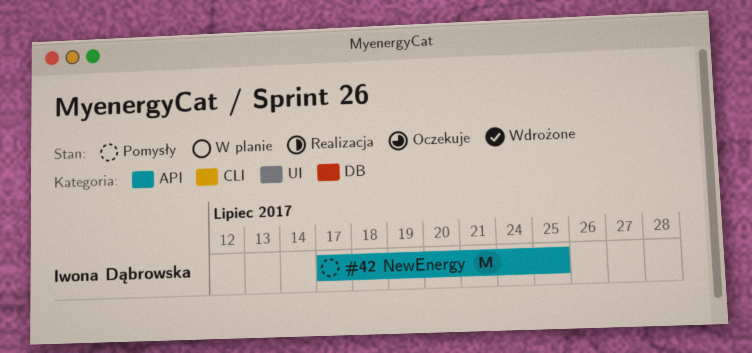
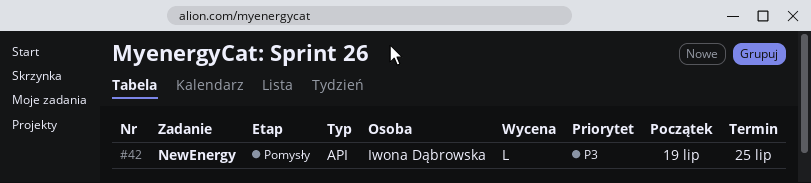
#42, estimate: M -> L
#42, start: Jul 17 -> Jul 19

